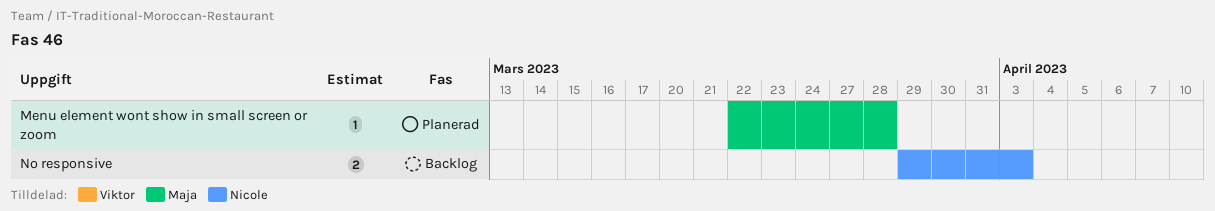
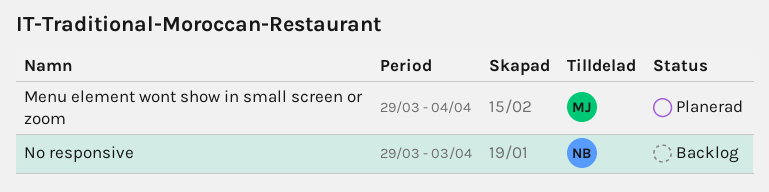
Menu element wont show in small screen or zoom, start: Mar 22 -> Mar 29
Menu element wont show in small screen or zoom, due: Mar 28 -> Apr 4

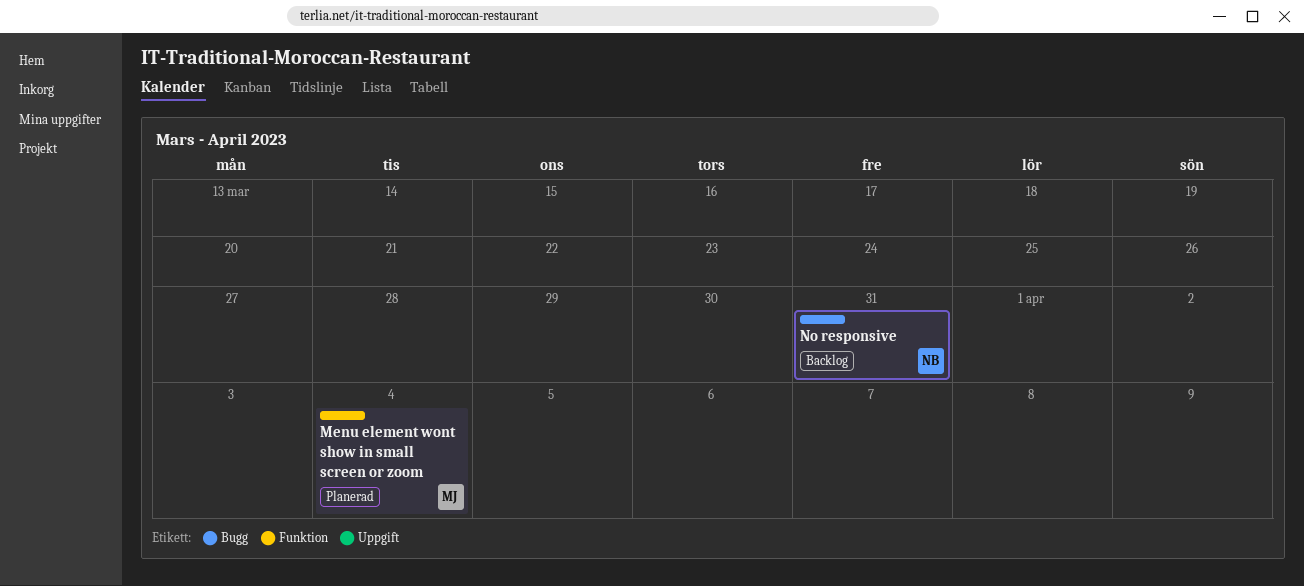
No responsive, due: Apr 3 -> Mar 31

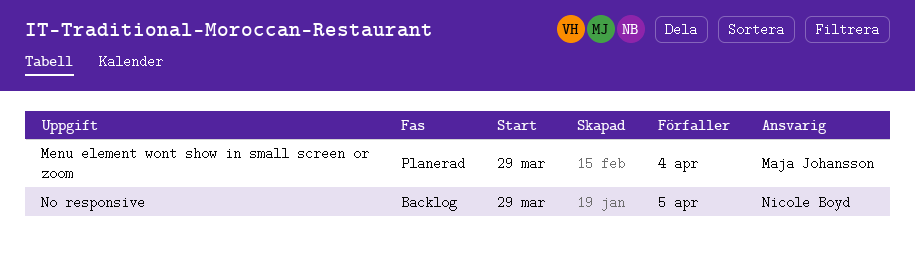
No responsive, due: Mar 31 -> Apr 5

